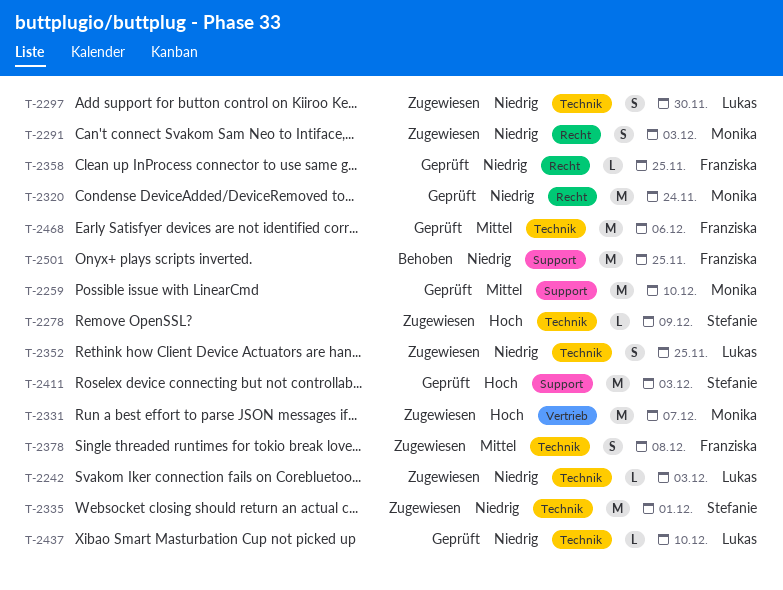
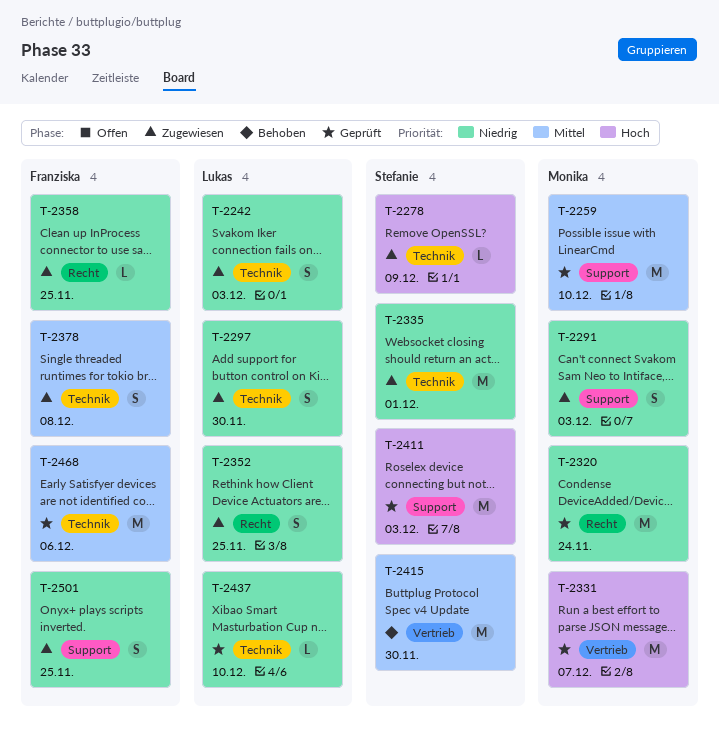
T-2242, estimate: L -> S
T-2291, label: Recht -> Support
T-2331, status: Zugewiesen -> Geprüft
T-2352, label: Technik -> Recht
T-2358, status: Geprüft -> Zugewiesen
T-2415: none -> present
T-2501, status: Behoben -> Zugewiesen
T-2501, estimate: M -> S

